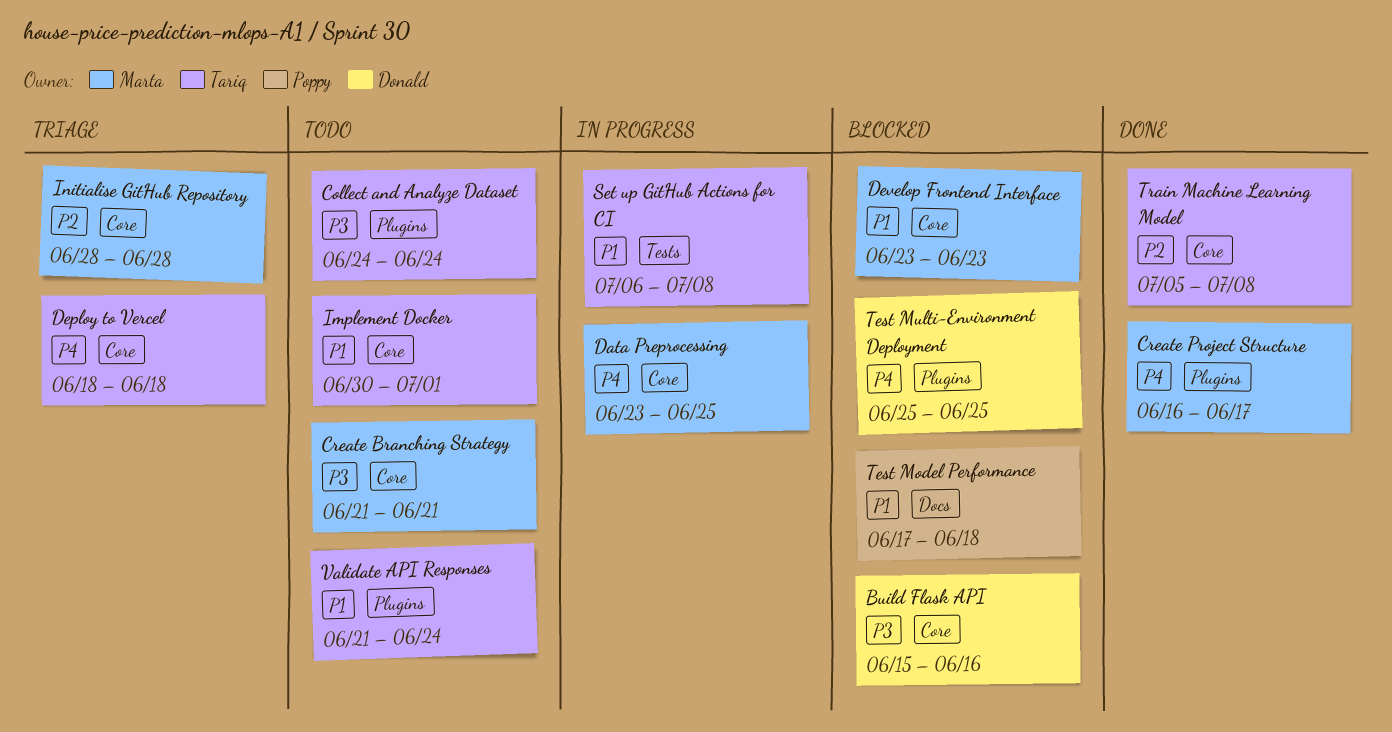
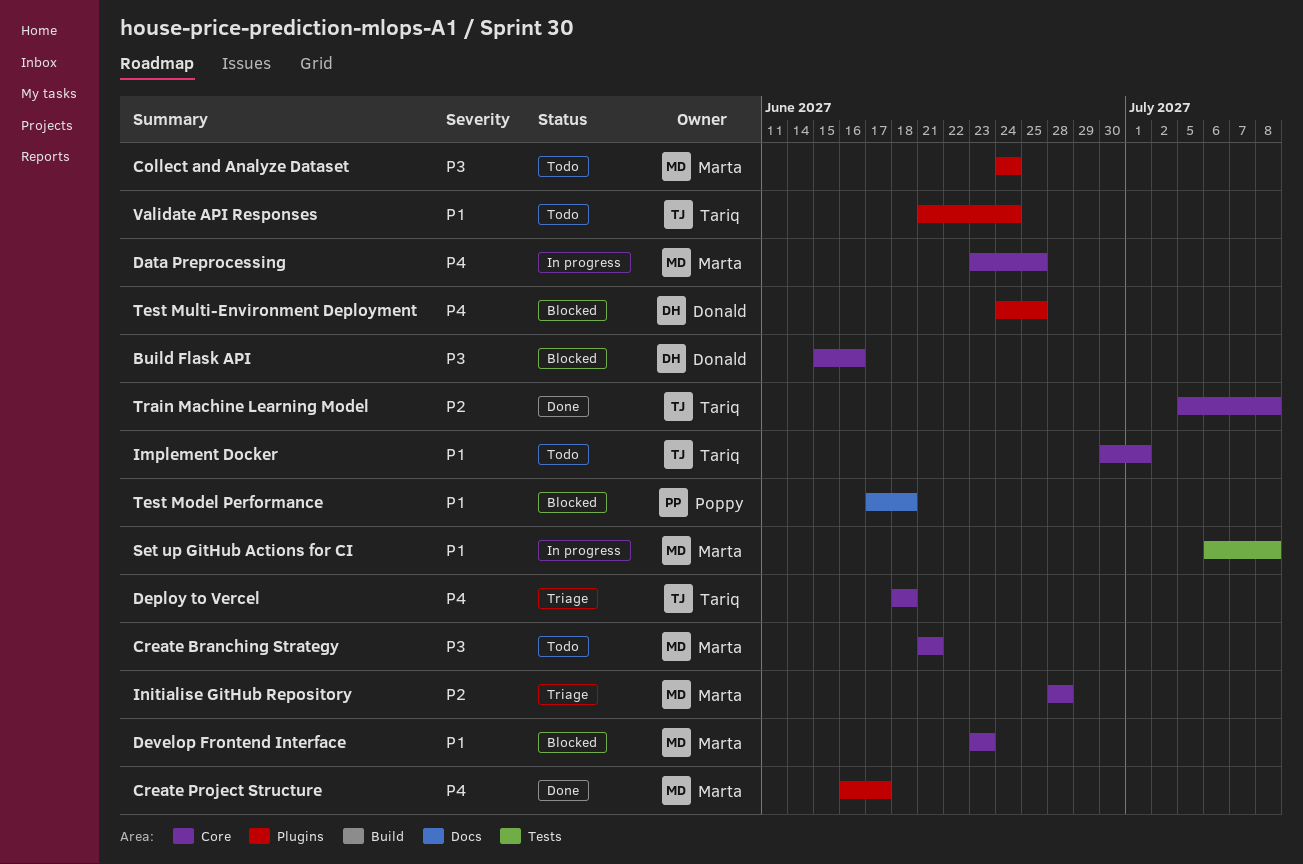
Collect and Analyze Dataset, owner: Tariq -> Marta
Set up GitHub Actions for CI, owner: Tariq -> Marta
Test Multi-Environment Deployment, start: Jun 25 -> Jun 24

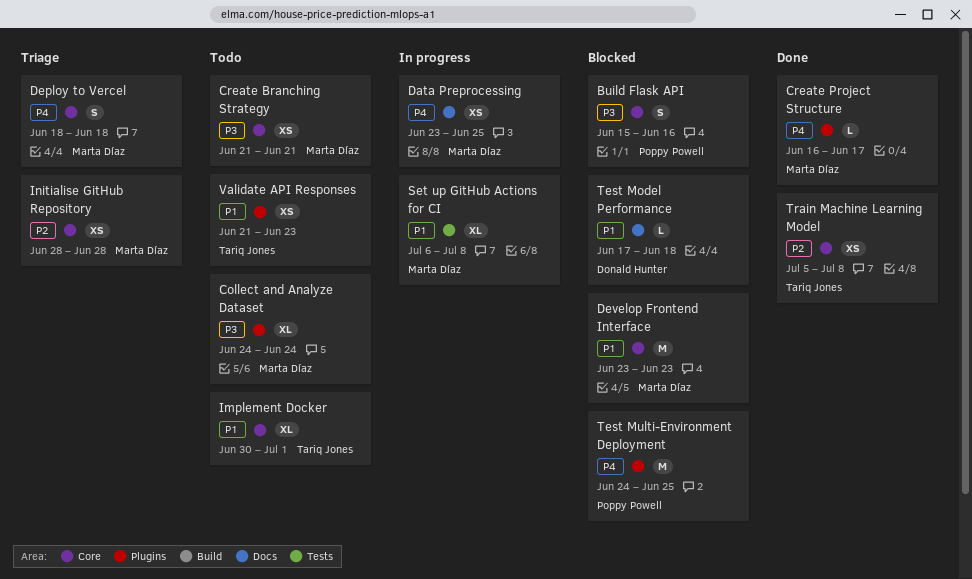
Build Flask API, owner: Donald Hunter -> Poppy Powell
Data Preprocessing, label: Core -> Docs
Deploy to Vercel, owner: Tariq Jones -> Marta Díaz
Test Model Performance, owner: Poppy Powell -> Donald Hunter
Test Multi-Environment Deployment, owner: Donald Hunter -> Poppy Powell
Validate API Responses, due: Jun 24 -> Jun 23

